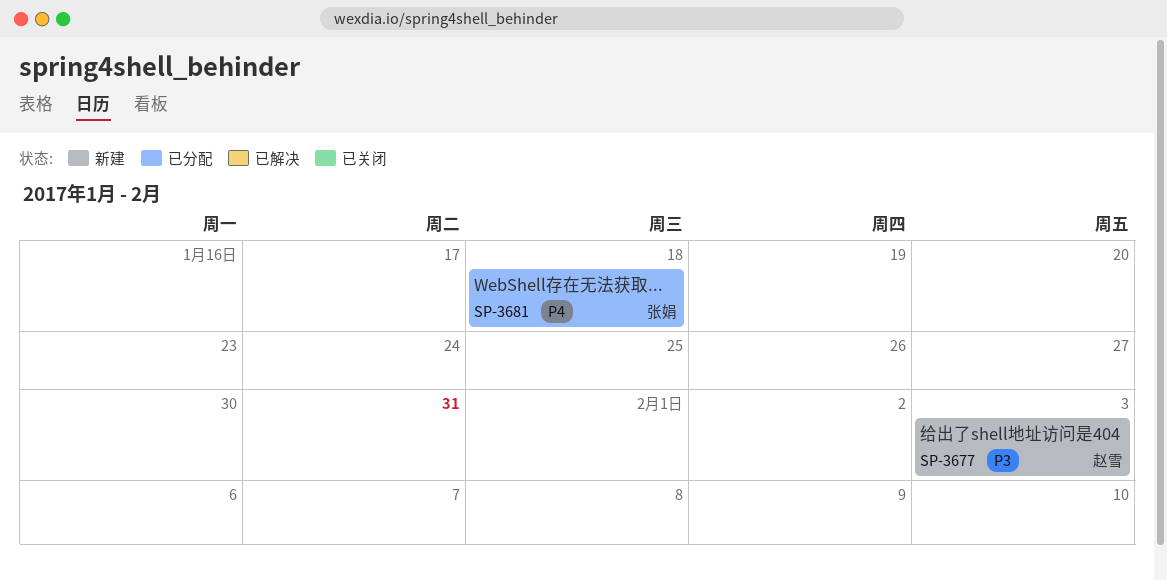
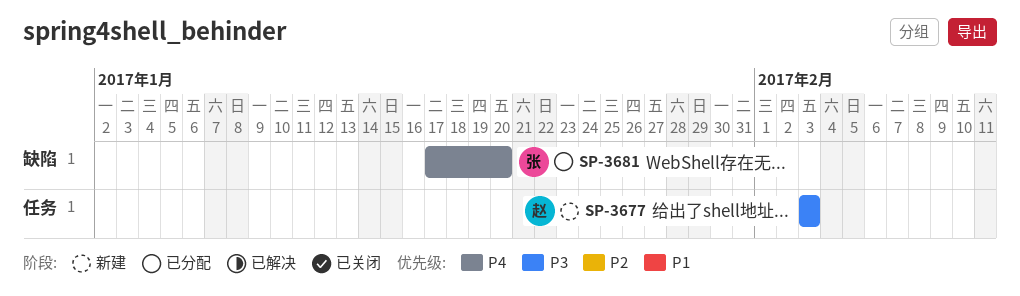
SP-3681, due: Jan 18 -> Jan 20

